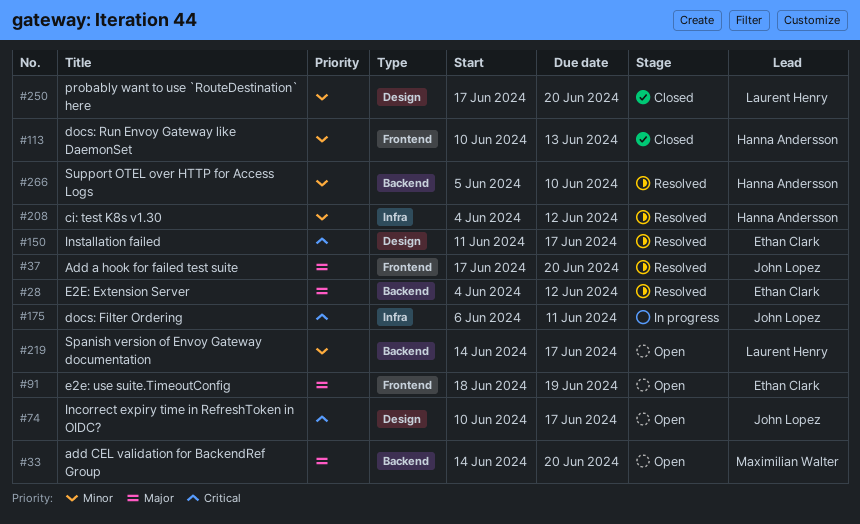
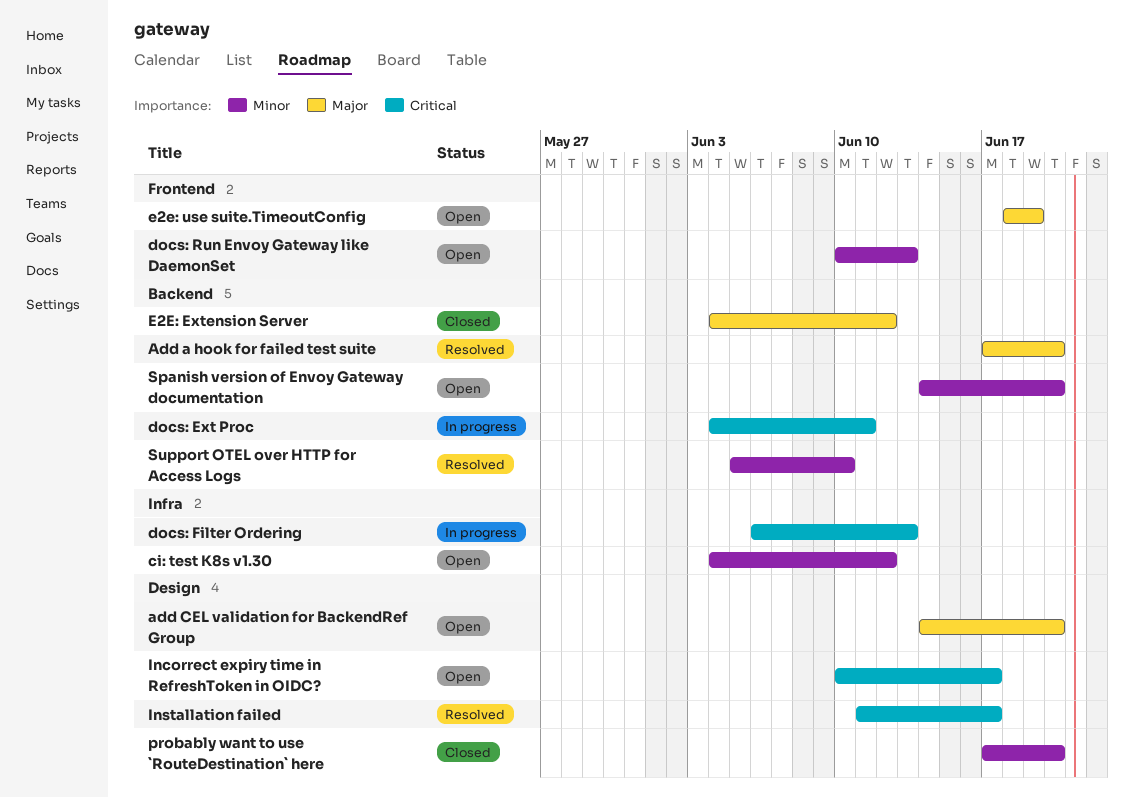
Add a hook for failed test suite, label: Frontend -> Backend
add CEL validation for BackendRef Group, label: Backend -> Design
ci: test K8s v1.30, status: Resolved -> Open
docs: Ext Proc: none -> present
docs: Filter Ordering, due: Jun 11 -> Jun 13
docs: Run Envoy Gateway like DaemonSet, status: Closed -> Open
E2E: Extension Server, status: Resolved -> Closed
Spanish version of Envoy Gateway documentation, due: Jun 17 -> Jun 20

